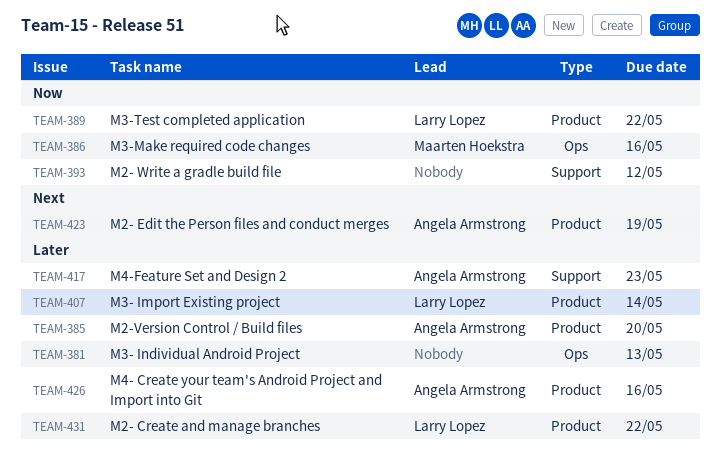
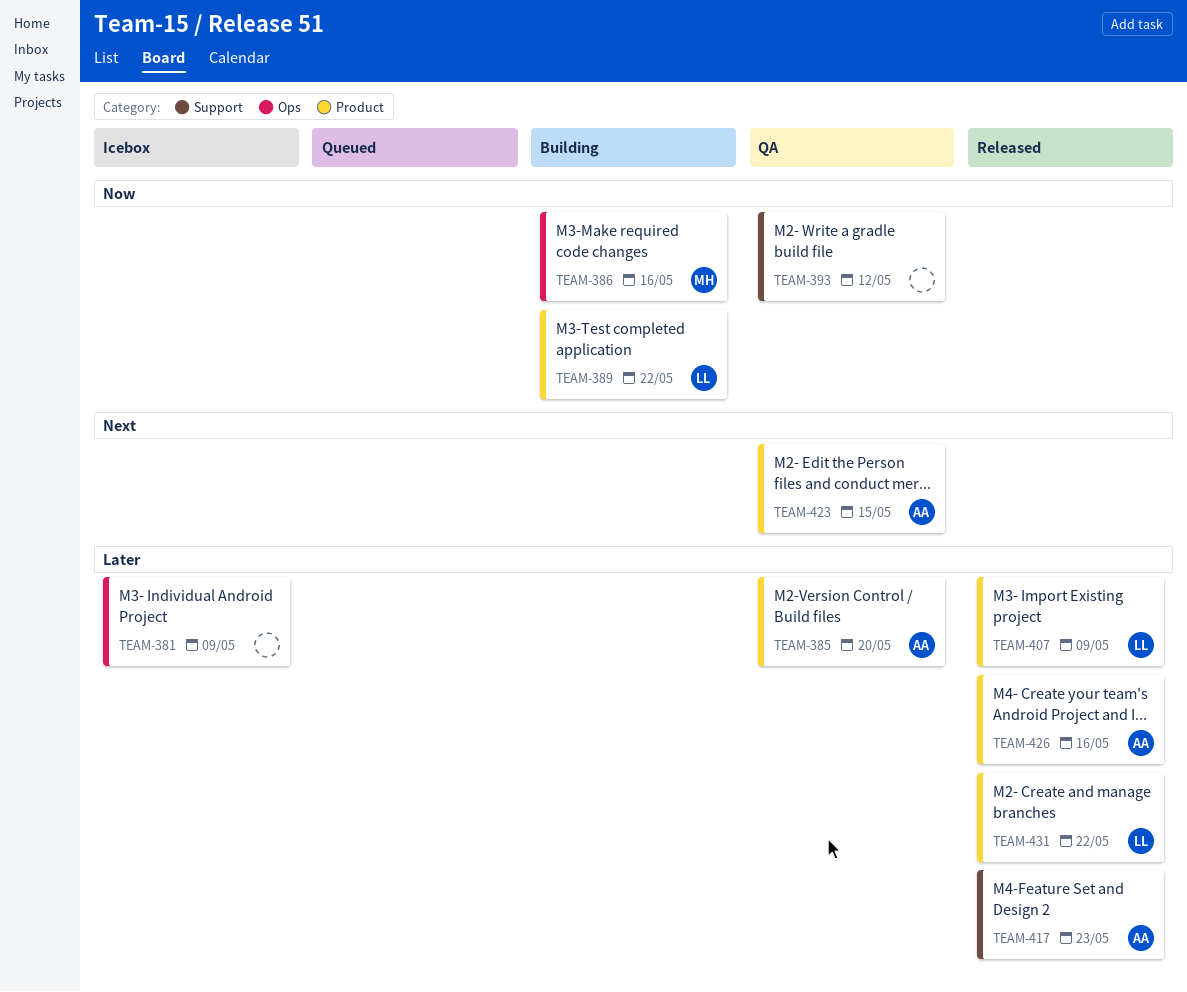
TEAM-381, due: May 13 -> May 9
TEAM-407, due: May 14 -> May 9
TEAM-423, due: May 19 -> May 15

